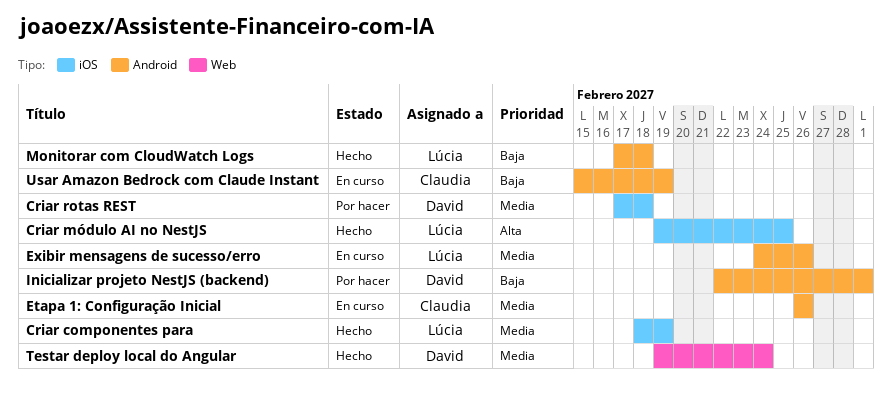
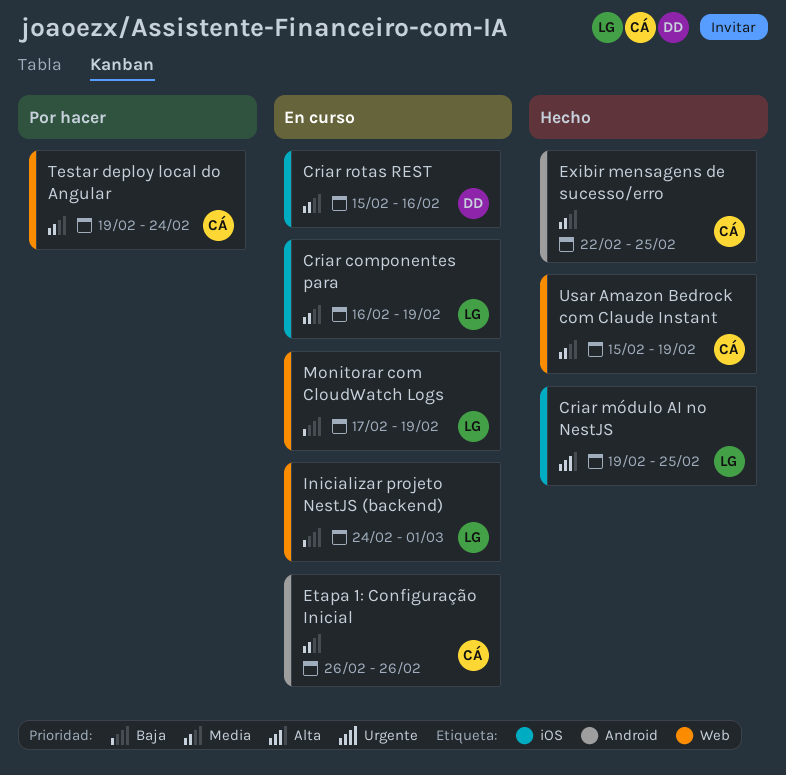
Criar componentes para, status: Hecho -> En curso
Criar componentes para, start: Feb 18 -> Feb 16
Criar rotas REST, status: Por hacer -> En curso
Criar rotas REST, start: Feb 17 -> Feb 15
Criar rotas REST, due: Feb 18 -> Feb 16
Exibir mensagens de sucesso/erro, status: En curso -> Hecho
Exibir mensagens de sucesso/erro, owner: Lúcia -> Claudia
Exibir mensagens de sucesso/erro, start: Feb 24 -> Feb 22
Exibir mensagens de sucesso/erro, due: Feb 26 -> Feb 25
Inicializar projeto NestJS (backend), status: Por hacer -> En curso
Inicializar projeto NestJS (backend), owner: David -> Lúcia
Inicializar projeto NestJS (backend), label: Android -> Web
Inicializar projeto NestJS (backend), start: Feb 22 -> Feb 24
Monitorar com CloudWatch Logs, status: Hecho -> En curso
Monitorar com CloudWatch Logs, label: Android -> Web
Monitorar com CloudWatch Logs, due: Feb 18 -> Feb 19
Testar deploy local do Angular, status: Hecho -> Por hacer
Testar deploy local do Angular, owner: David -> Claudia
Usar Amazon Bedrock com Claude Instant, status: En curso -> Hecho
Usar Amazon Bedrock com Claude Instant, priority: Baja -> Media
Usar Amazon Bedrock com Claude Instant, label: Android -> Web

